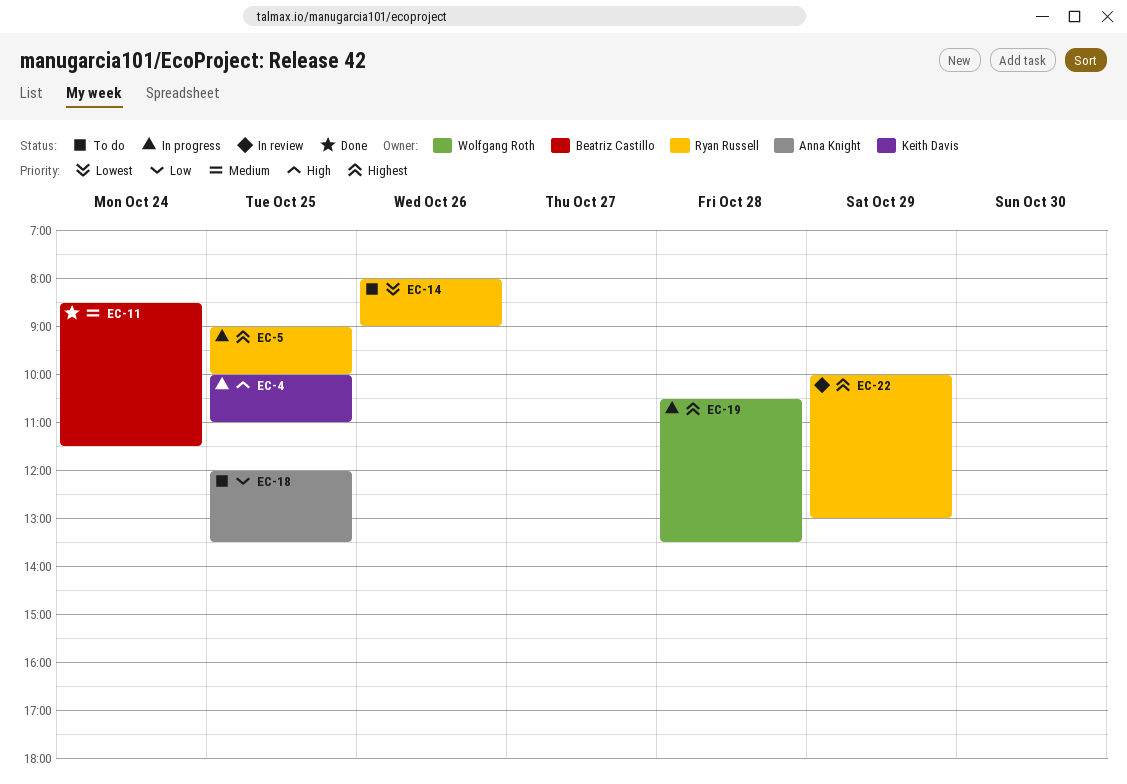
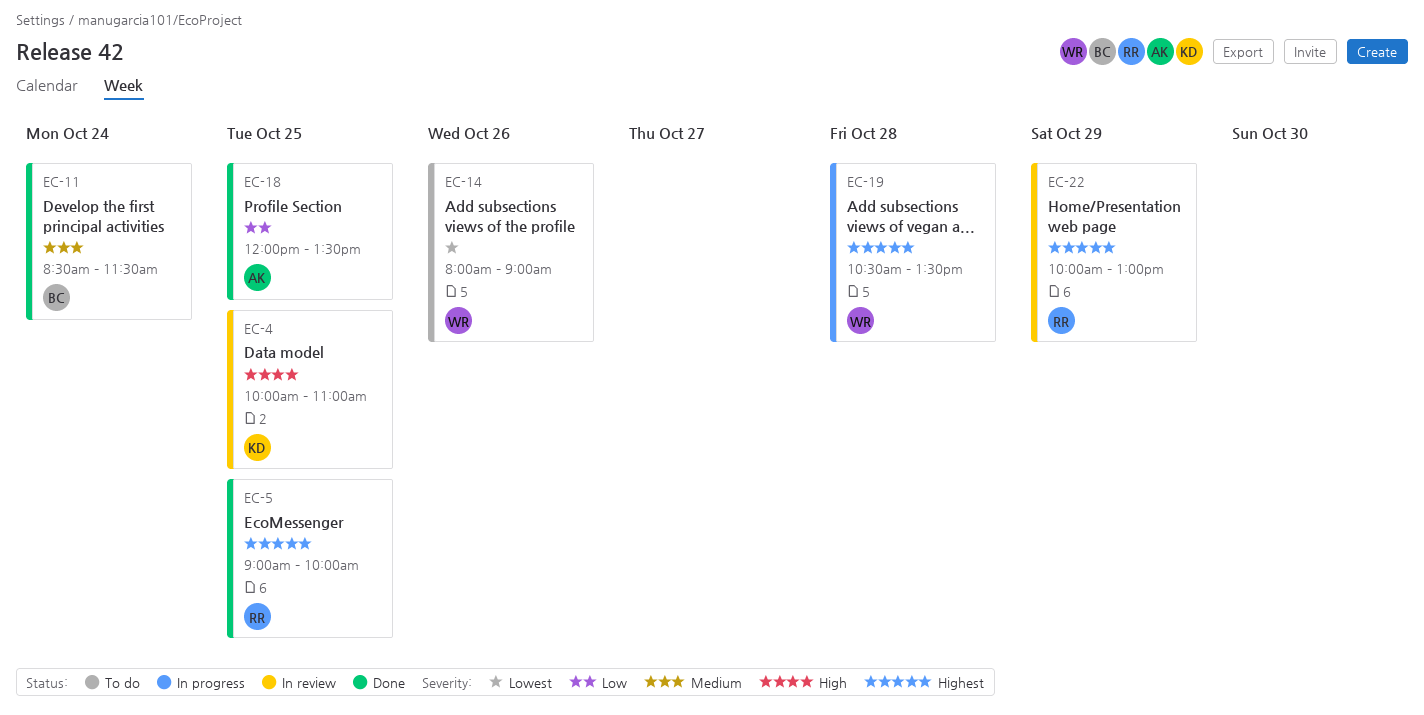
EC-4, status: In progress -> In review
EC-5, status: In progress -> Done
EC-14, owner: Ryan Russell -> Wolfgang Roth
EC-18, status: To do -> Done

